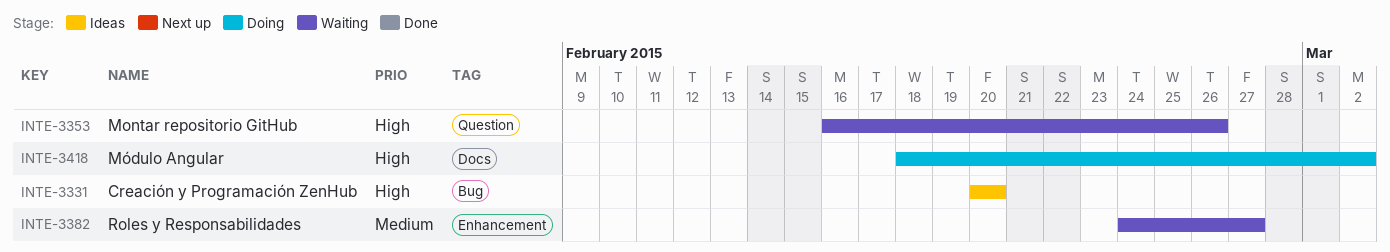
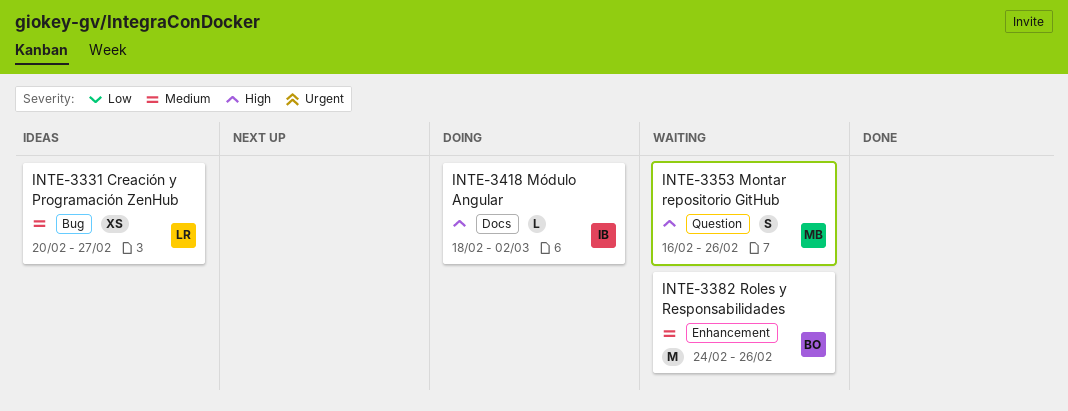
INTE-3331, priority: High -> Medium
INTE-3331, due: Feb 20 -> Feb 27
INTE-3382, due: Feb 27 -> Feb 26

